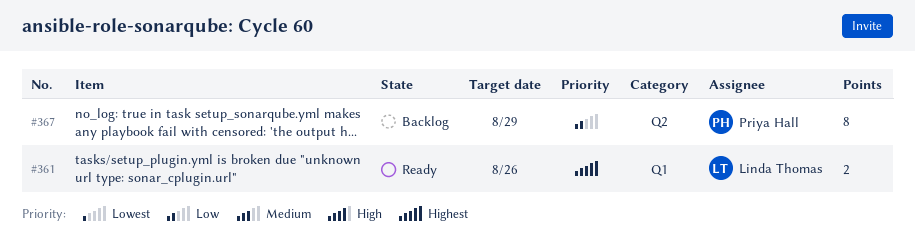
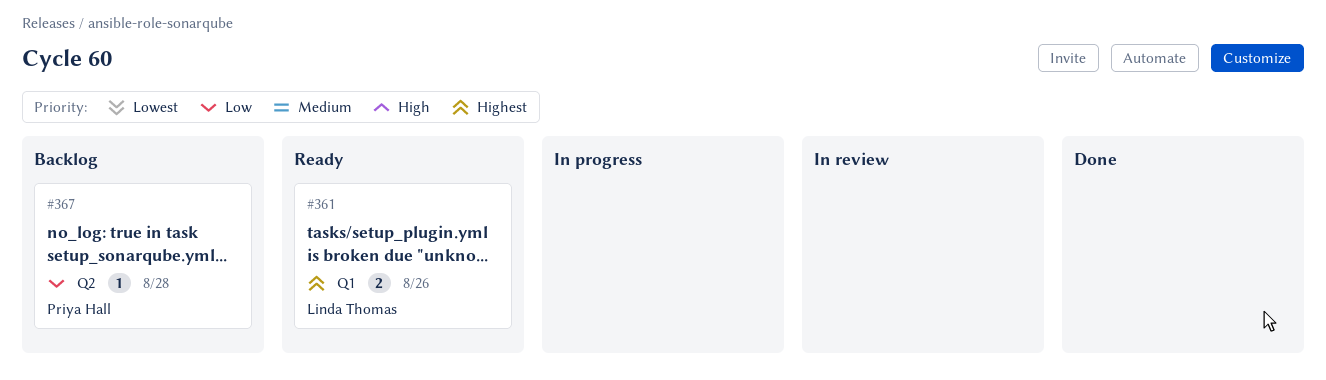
#367, estimate: 8 -> 1
#367, due: Aug 29 -> Aug 28

